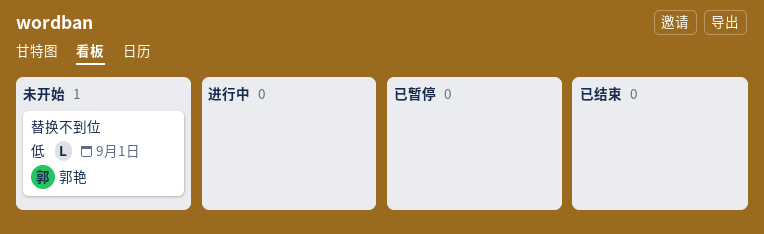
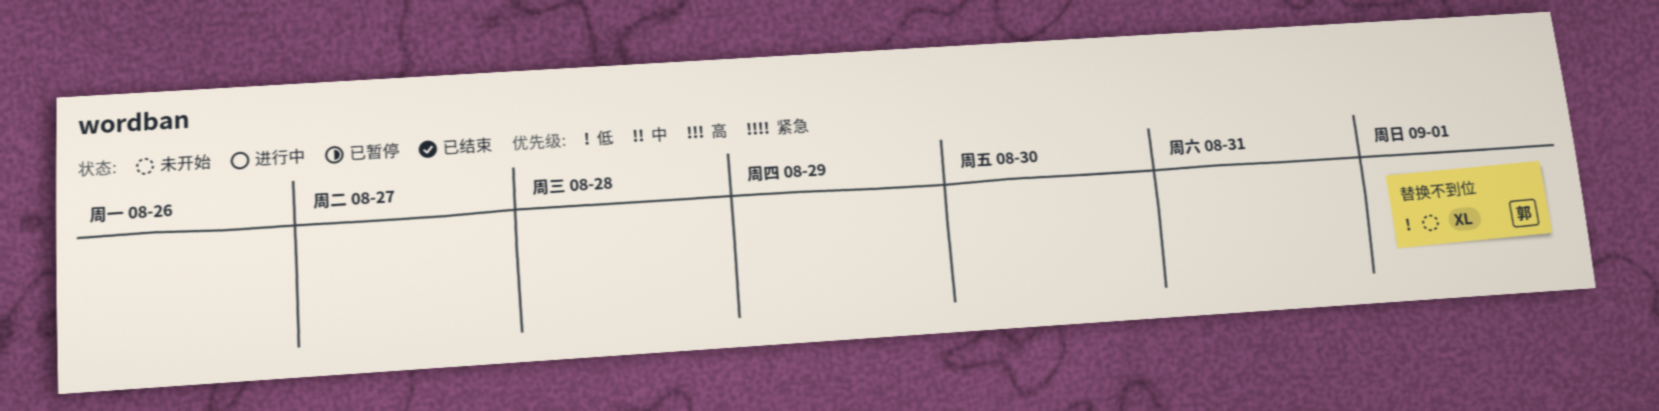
替换不到位, estimate: L -> XL

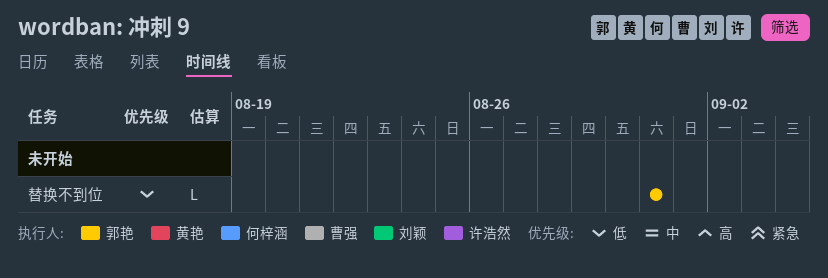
替换不到位, estimate: XL -> L
替换不到位, due: Sep 1 -> Aug 31

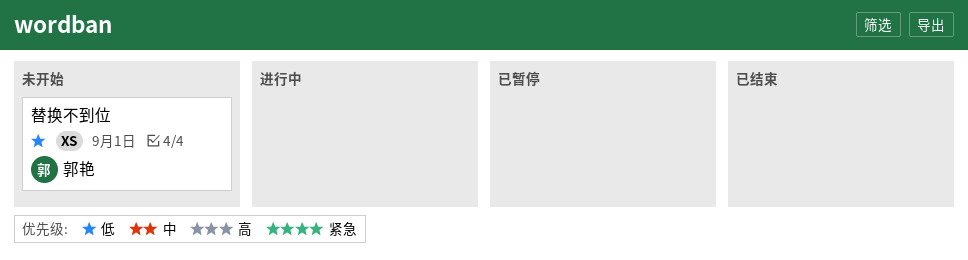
替换不到位, estimate: L -> XS
替换不到位, due: Aug 31 -> Sep 1

